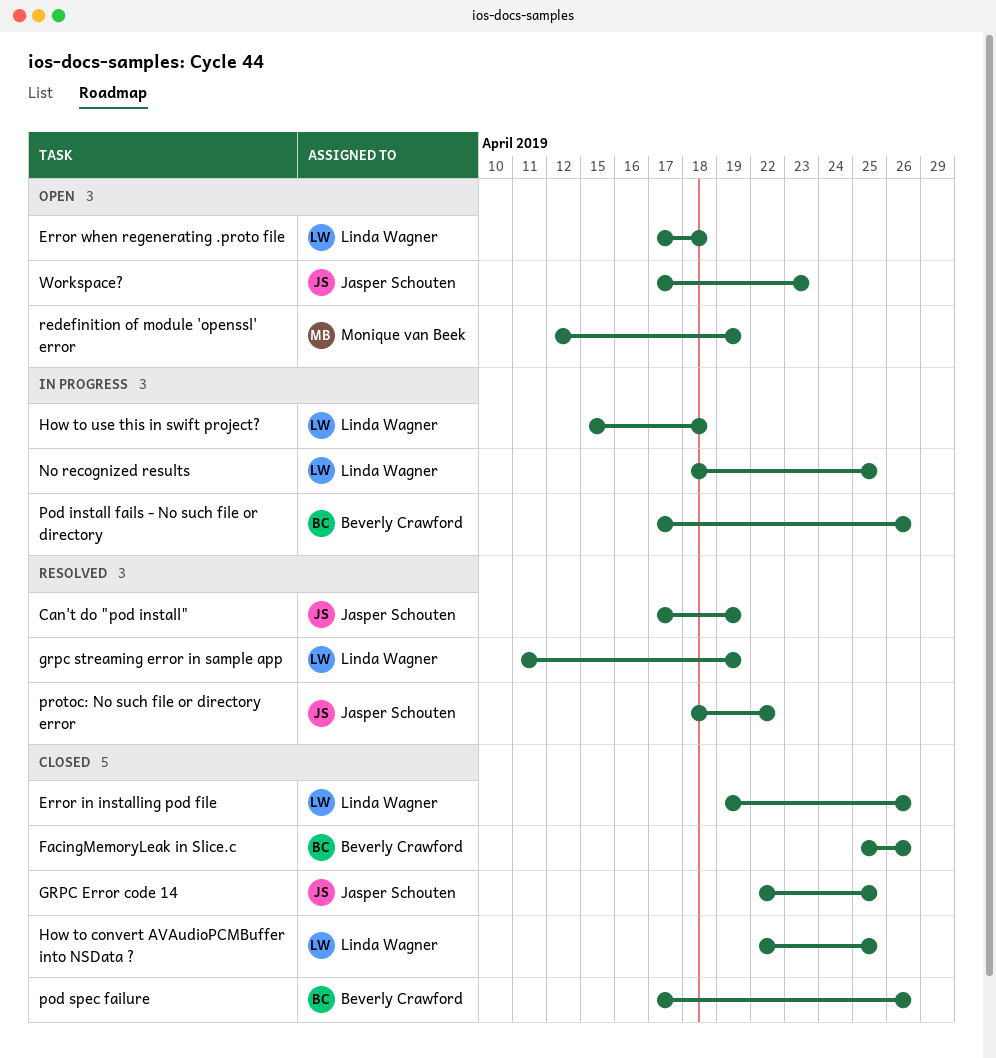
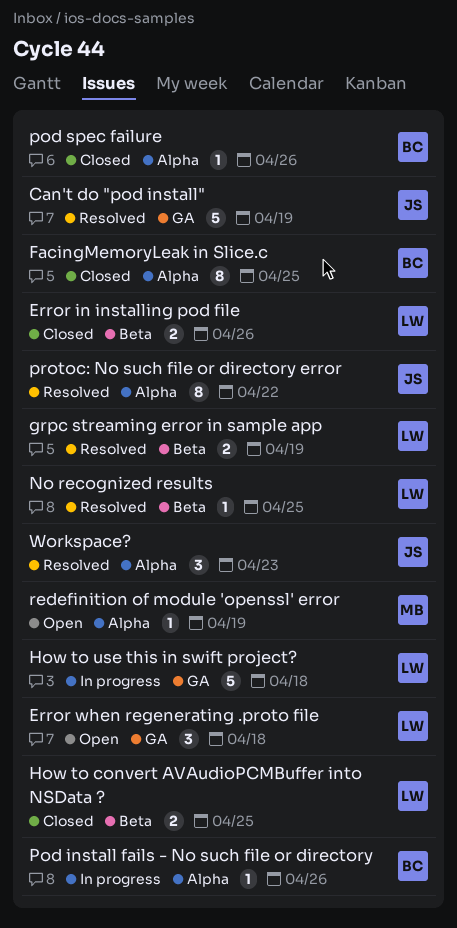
FacingMemoryLeak in Slice.c, due: Apr 26 -> Apr 25
GRPC Error code 14: present -> none
No recognized results, status: In progress -> Resolved
Workspace?, status: Open -> Resolved

